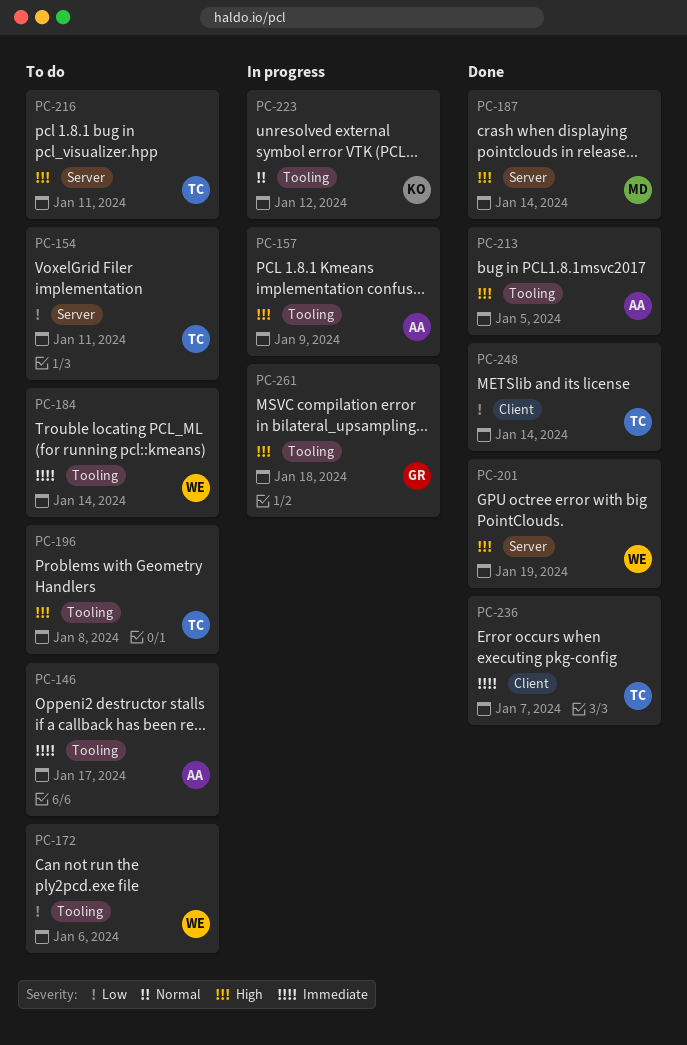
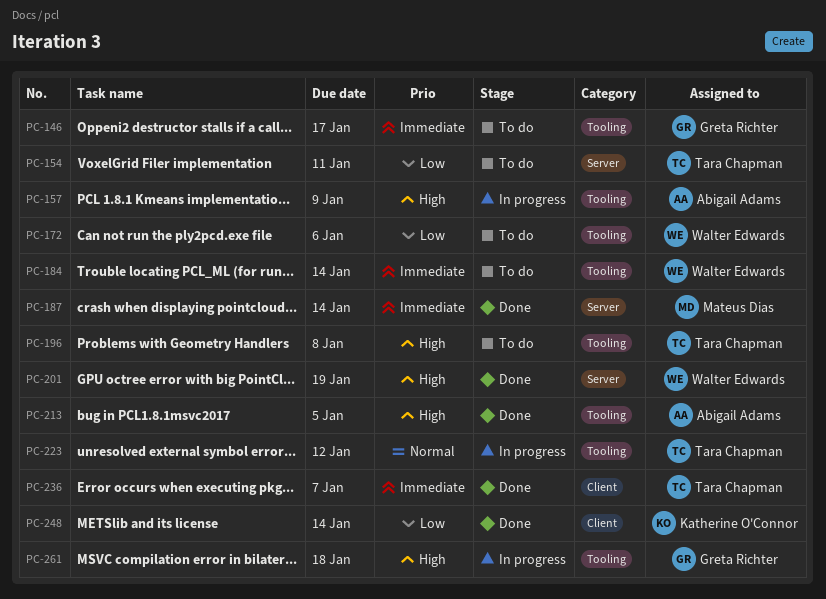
PC-146, owner: Abigail Adams -> Greta Richter
PC-187, priority: High -> Immediate
PC-216: present -> none
PC-223, owner: Katherine O'Connor -> Tara Chapman
PC-248, owner: Tara Chapman -> Katherine O'Connor

